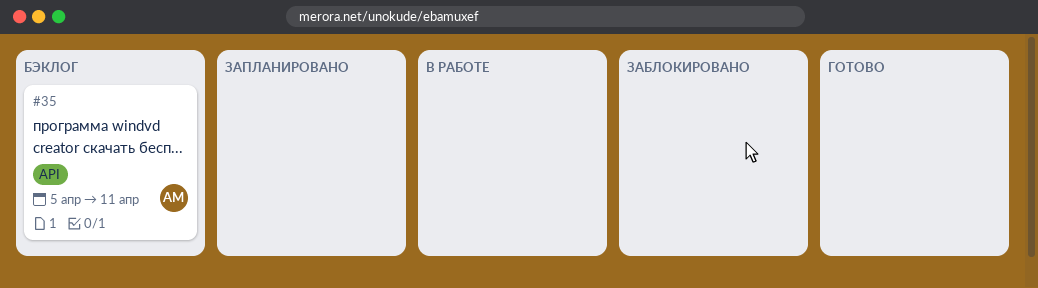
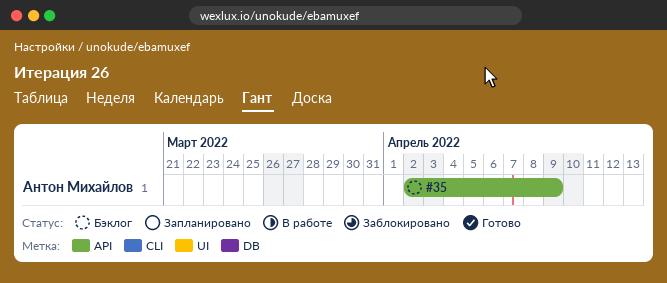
#35, start: Apr 5 -> Apr 2
#35, due: Apr 11 -> Apr 9

